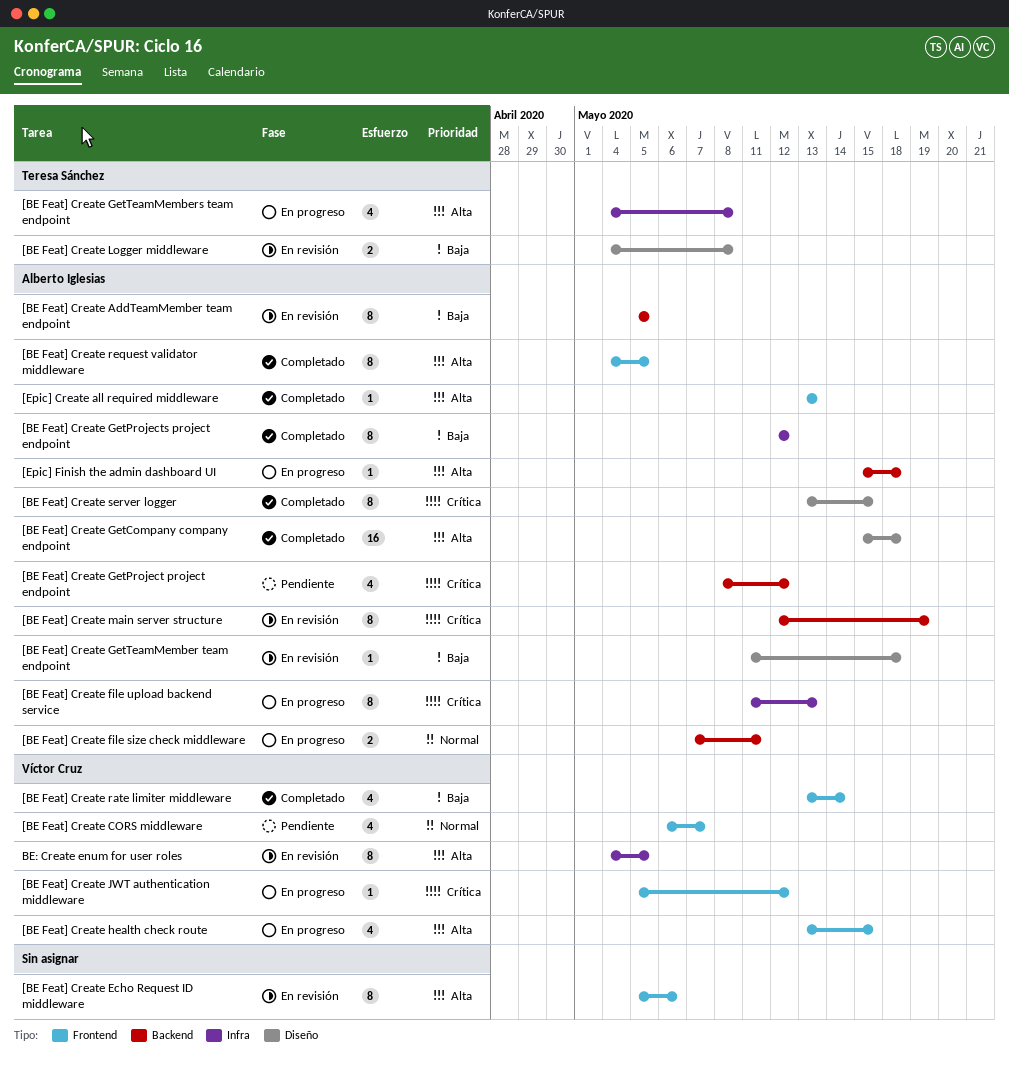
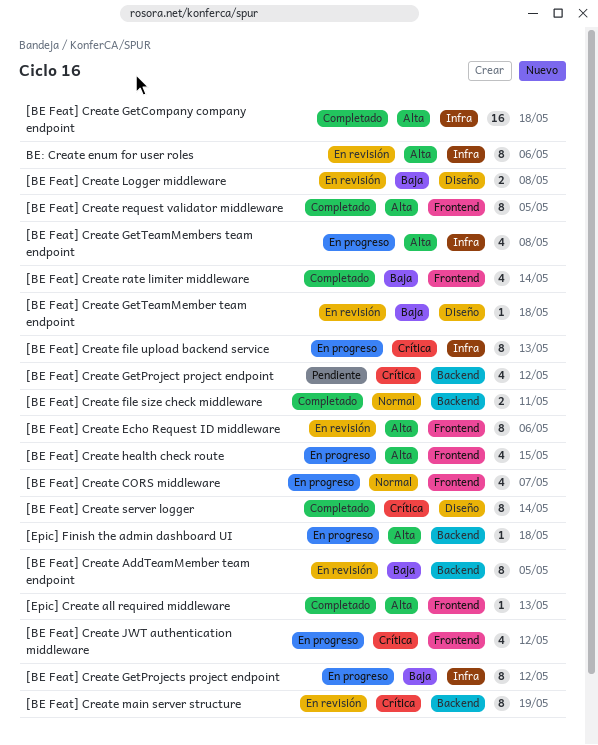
[BE Feat] Create CORS middleware, status: Pendiente -> En progreso
[BE Feat] Create file size check middleware, status: En progreso -> Completado
[BE Feat] Create GetCompany company endpoint, label: Diseño -> Infra
[BE Feat] Create GetProjects project endpoint, status: Completado -> En progreso
[BE Feat] Create JWT authentication middleware, estimate: 1 -> 4
[BE Feat] Create server logger, due: May 15 -> May 14
BE: Create enum for user roles, due: May 5 -> May 6

